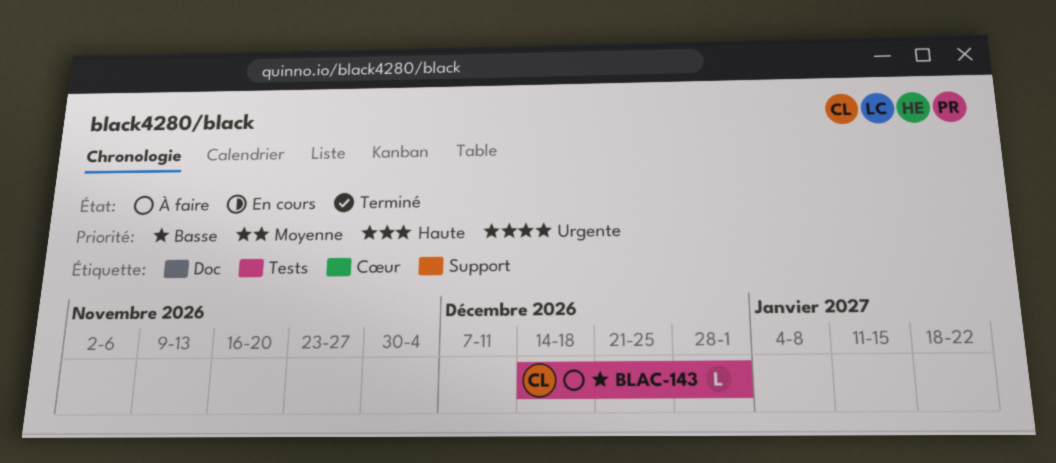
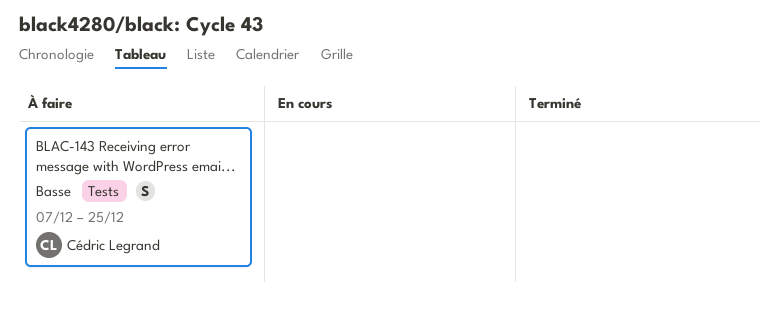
BLAC-143, estimate: L -> S
BLAC-143, start: Dec 14 -> Dec 7
BLAC-143, due: Jan 1 -> Dec 25

